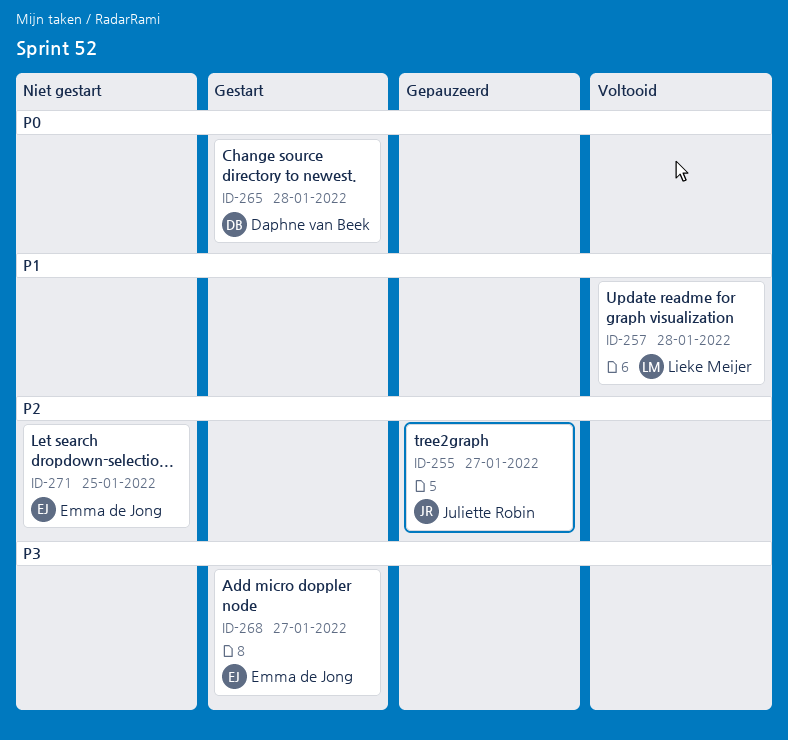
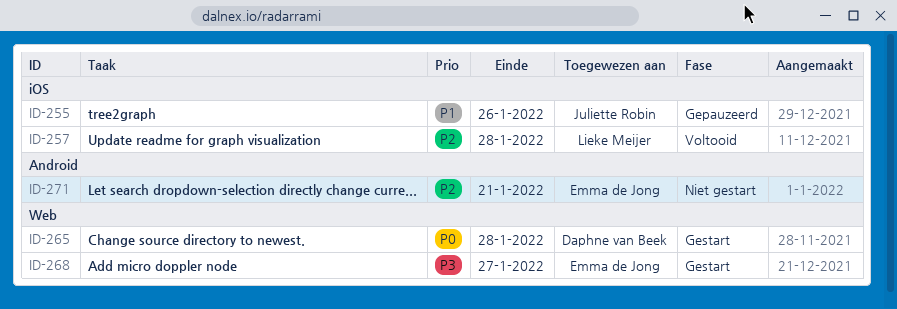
ID-255, priority: P2 -> P1
ID-255, due: Jan 27 -> Jan 26
ID-257, priority: P1 -> P2
ID-271, due: Jan 25 -> Jan 21

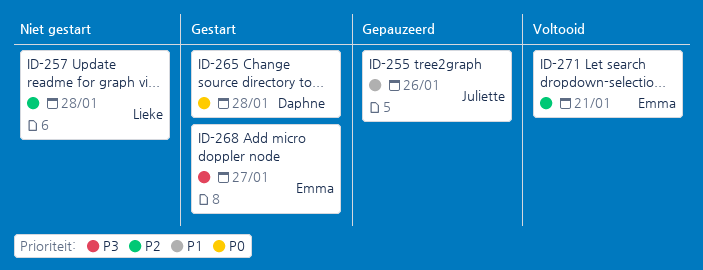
ID-257, status: Voltooid -> Niet gestart
ID-271, status: Niet gestart -> Voltooid

